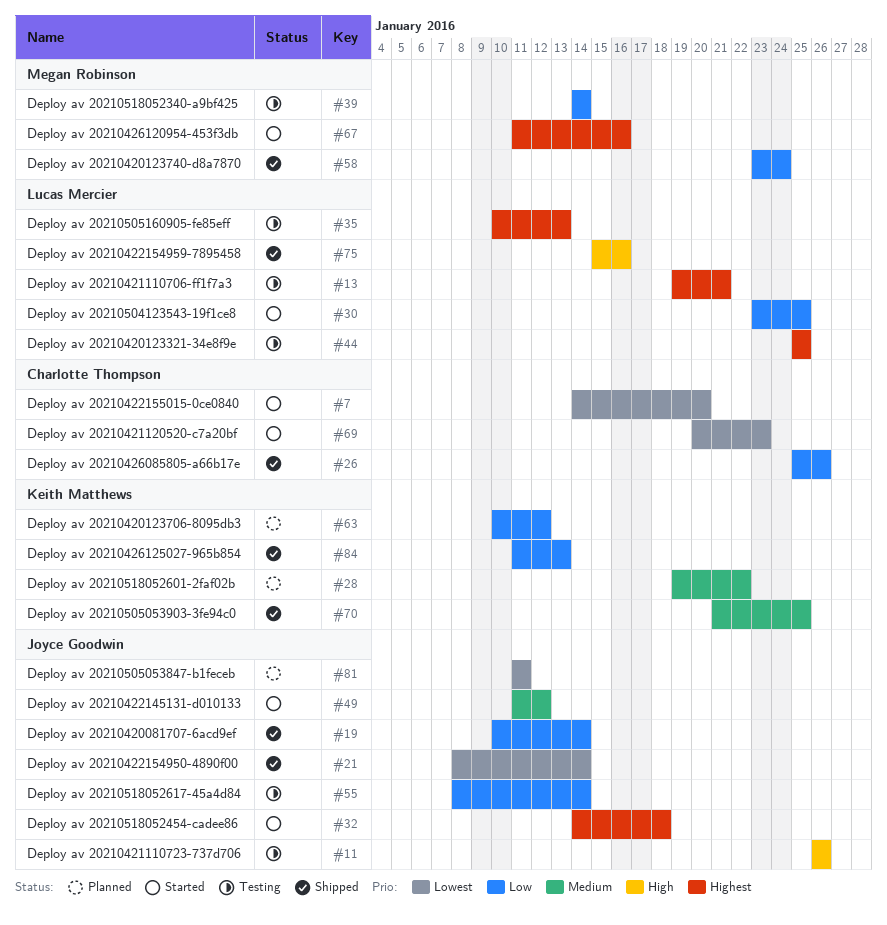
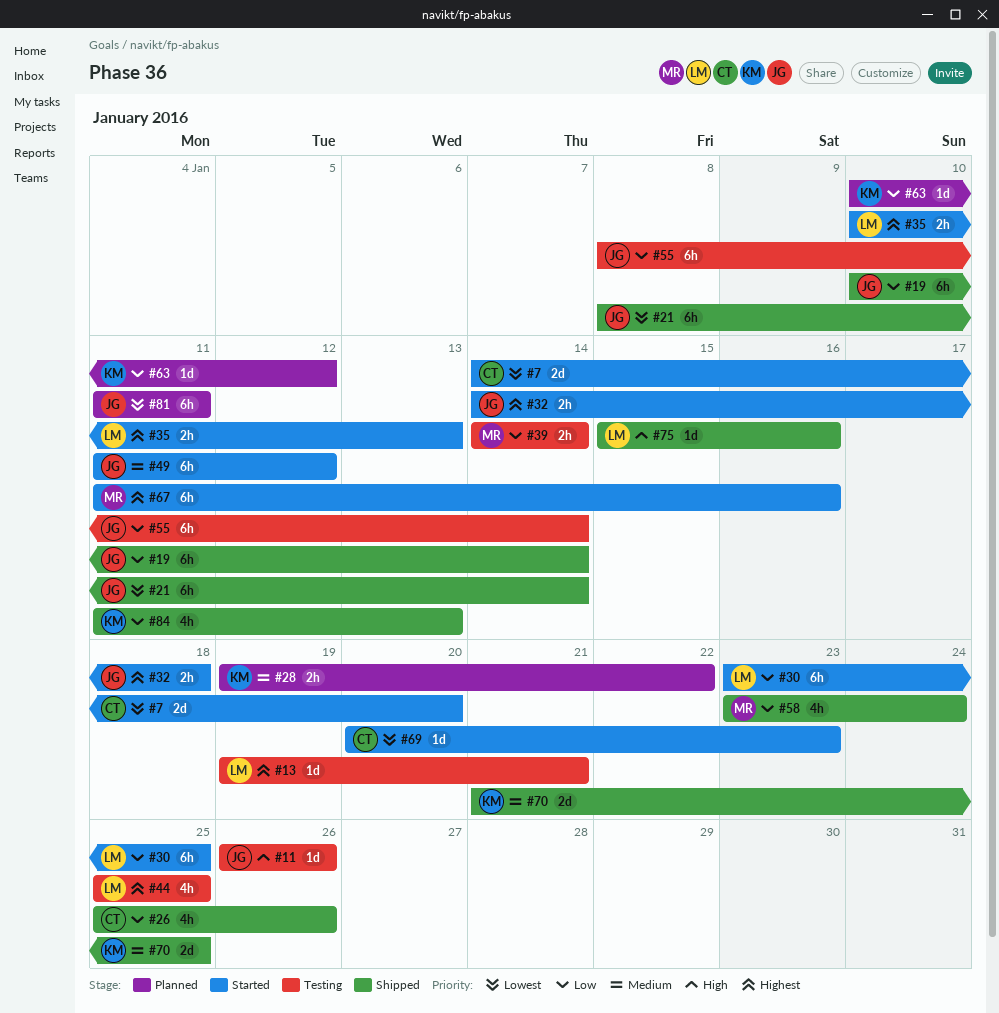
#35, status: Testing -> Started

